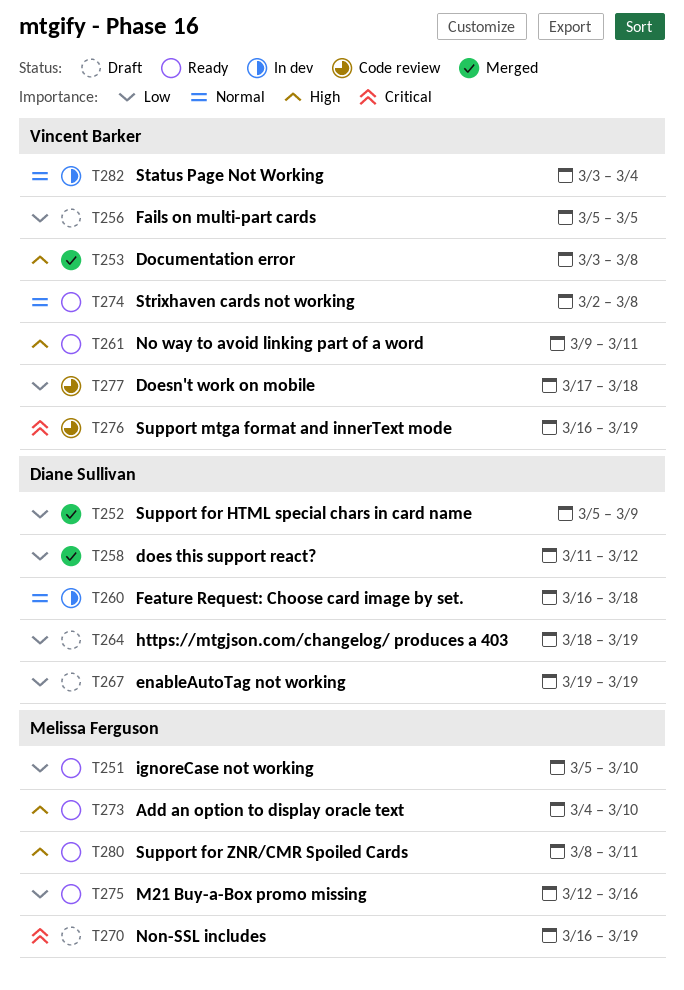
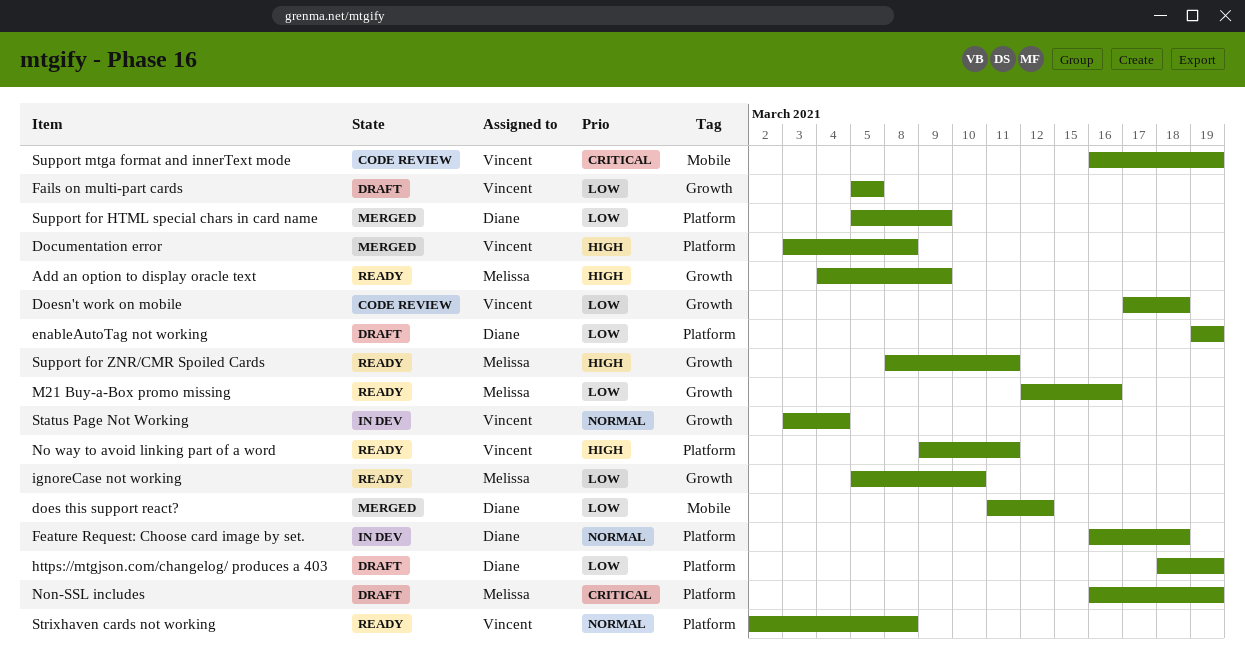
Add an option to display oracle text, due: Mar 10 -> Mar 9

